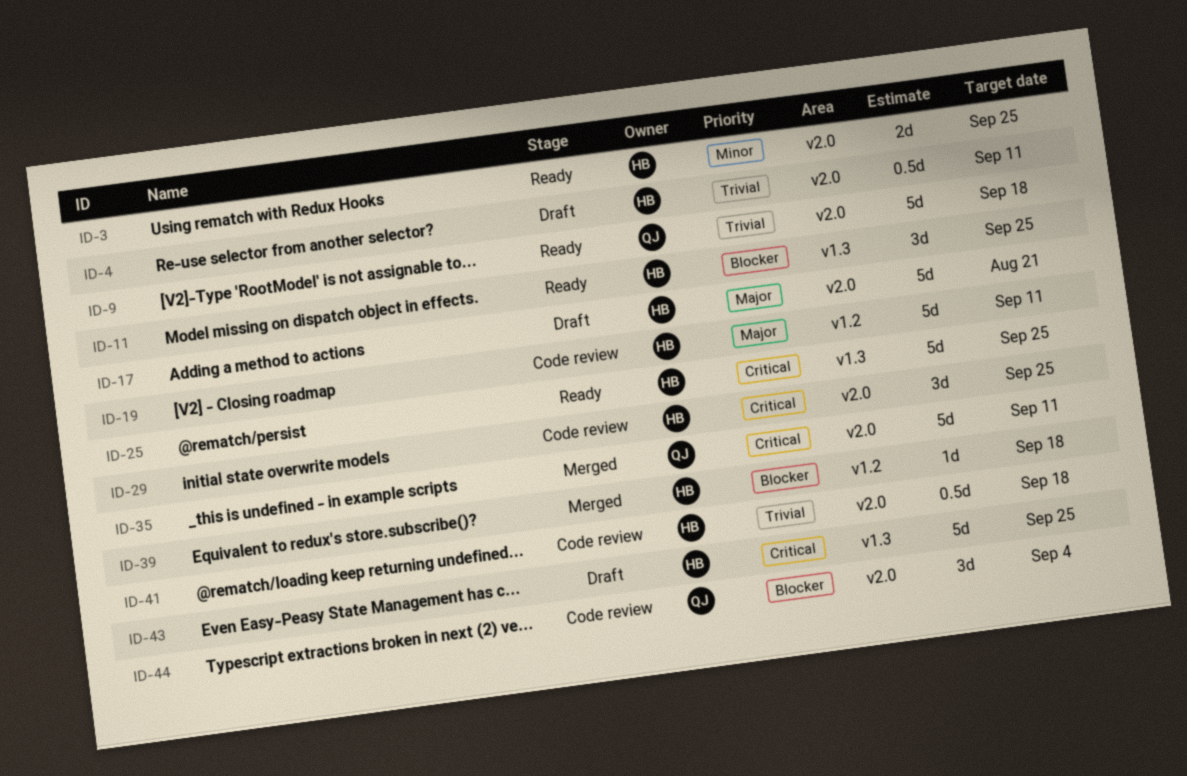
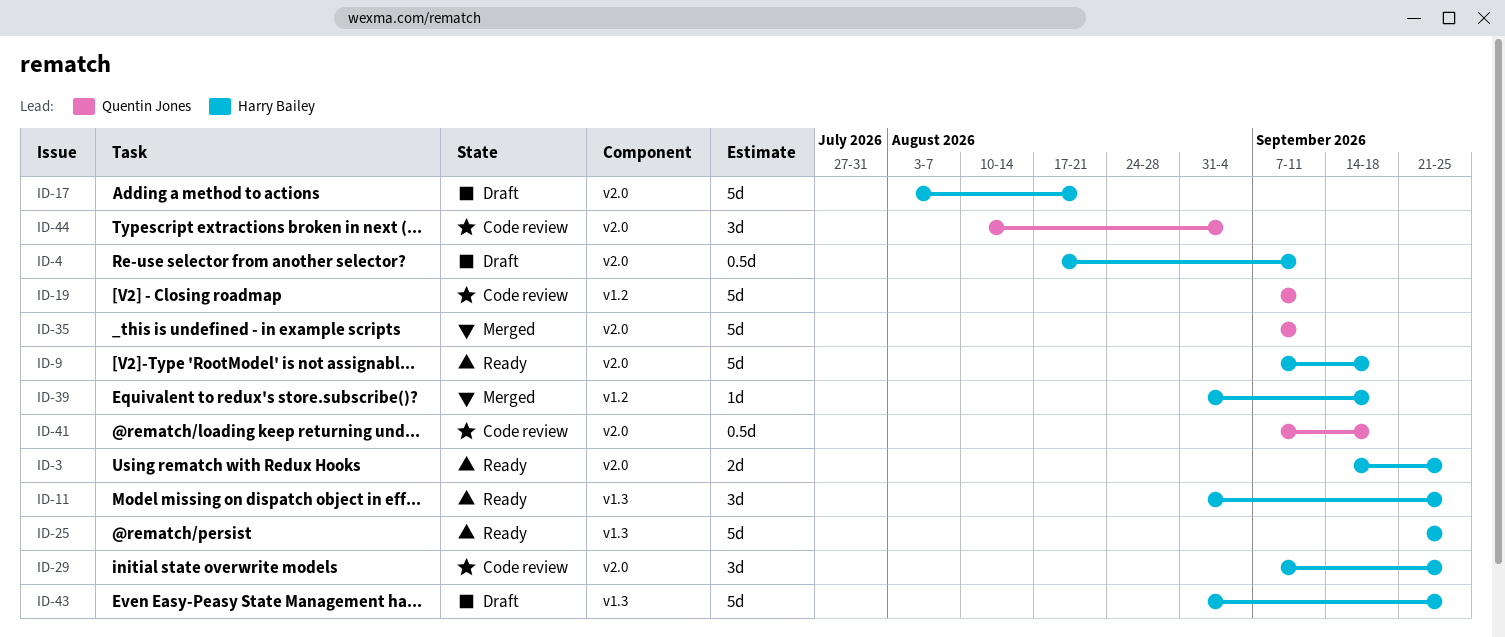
ID-9, owner: Quentin Jones -> Harry Bailey
ID-19, owner: Harry Bailey -> Quentin Jones
ID-41, owner: Harry Bailey -> Quentin Jones

